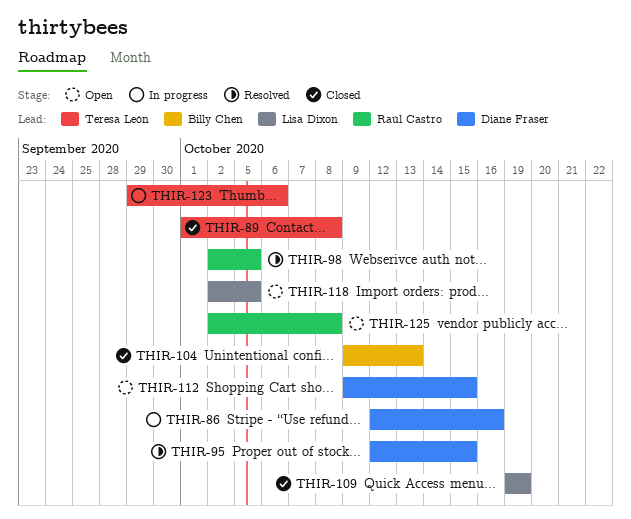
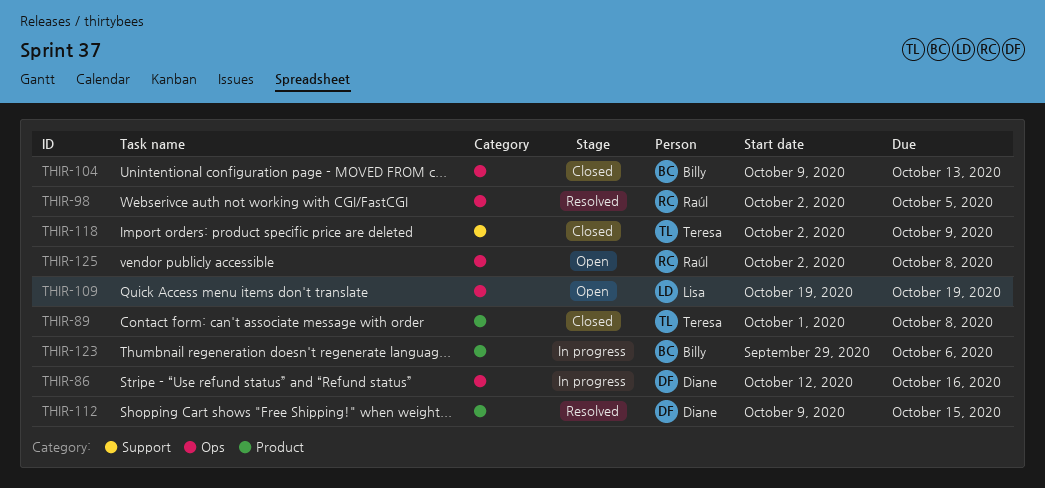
THIR-95: present -> none
THIR-109, status: Closed -> Open
THIR-112, status: Open -> Resolved
THIR-118, status: Open -> Closed
THIR-118, owner: Lisa Dixon -> Teresa León
THIR-118, due: Oct 5 -> Oct 9
THIR-123, owner: Teresa León -> Billy Chen

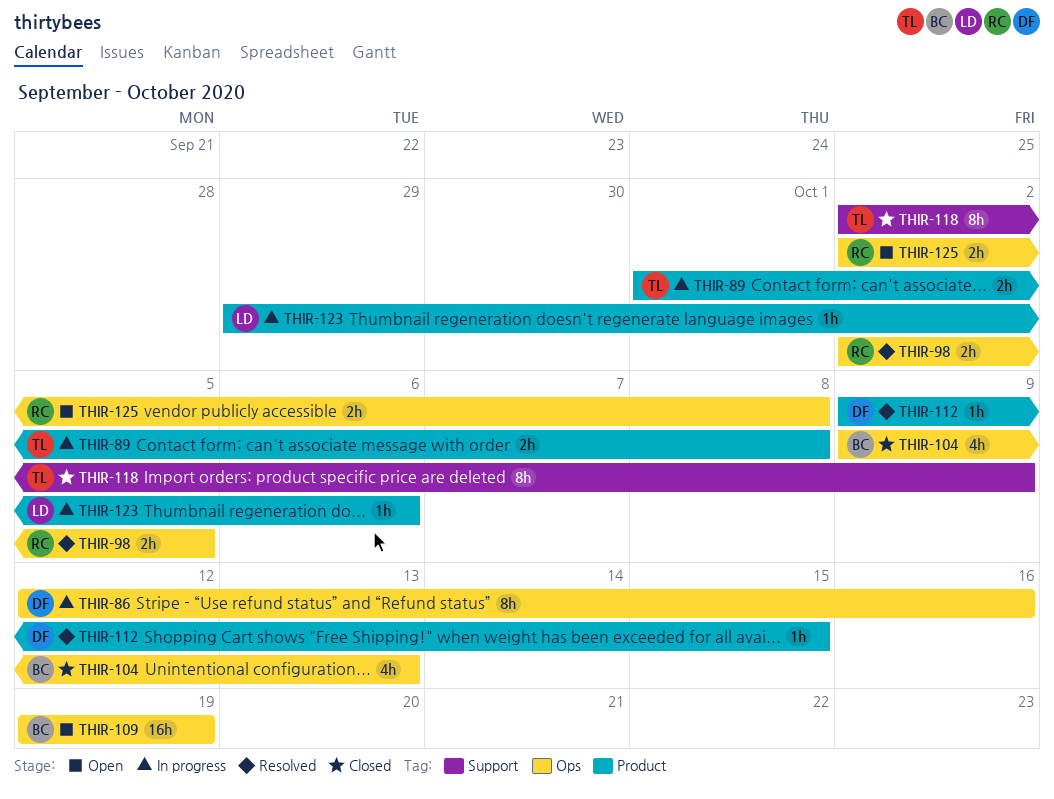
THIR-89, status: Closed -> In progress
THIR-109, owner: Lisa -> Billy
THIR-123, owner: Billy -> Lisa

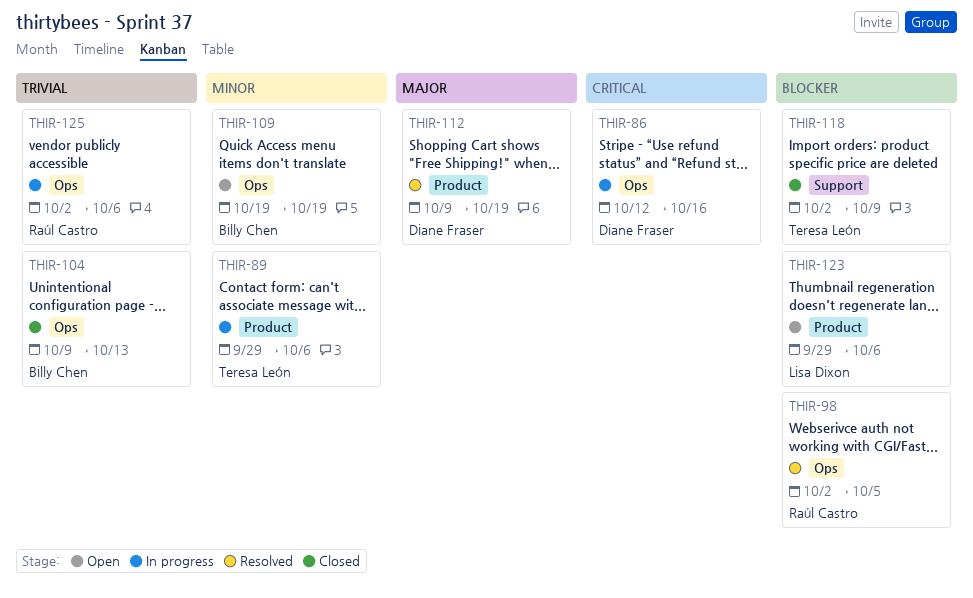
THIR-89, start: Oct 1 -> Sep 29
THIR-89, due: Oct 8 -> Oct 6
THIR-112, due: Oct 15 -> Oct 19
THIR-123, status: In progress -> Open
THIR-125, status: Open -> In progress
THIR-125, due: Oct 8 -> Oct 6

